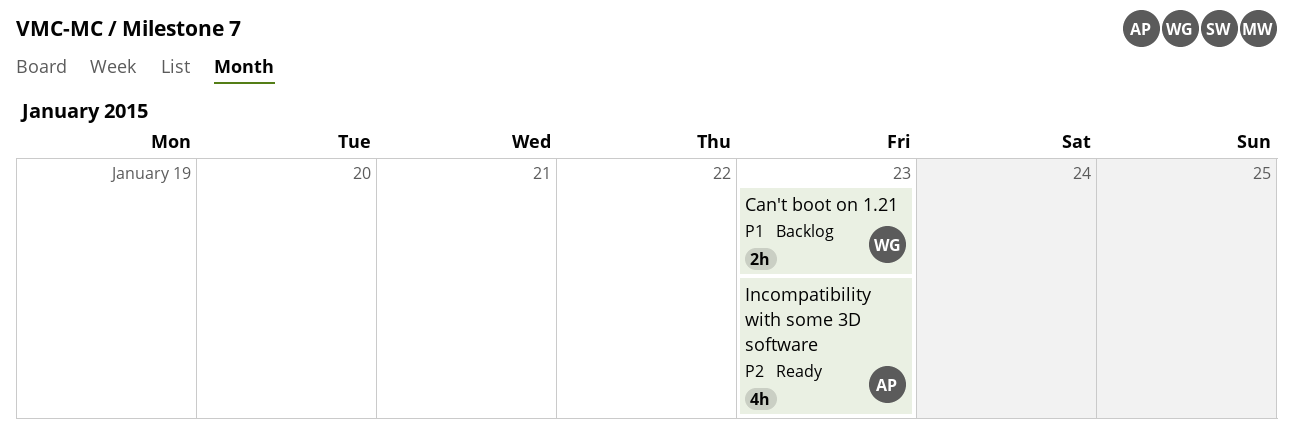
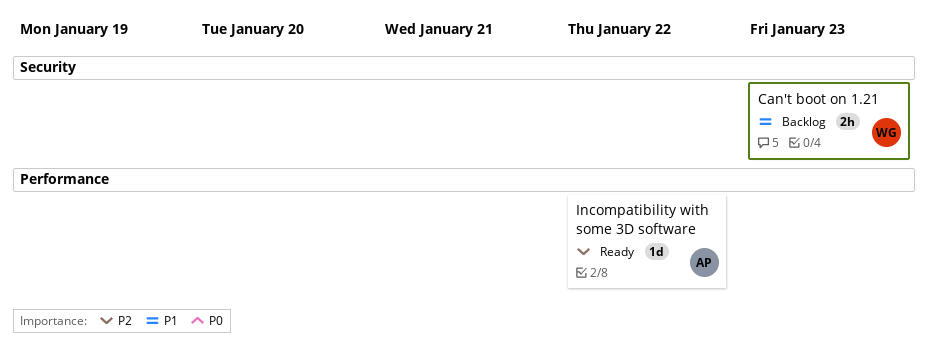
Incompatibility with some 3D software, estimate: 4h -> 1d
Incompatibility with some 3D software, due: Jan 23 -> Jan 22

